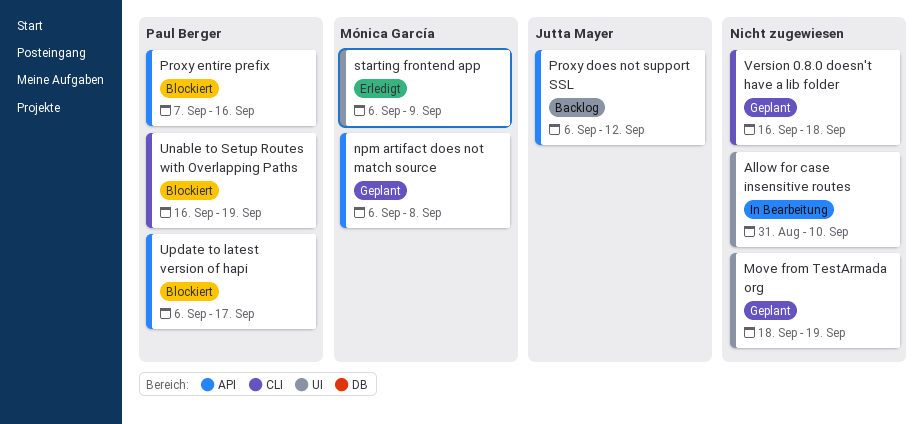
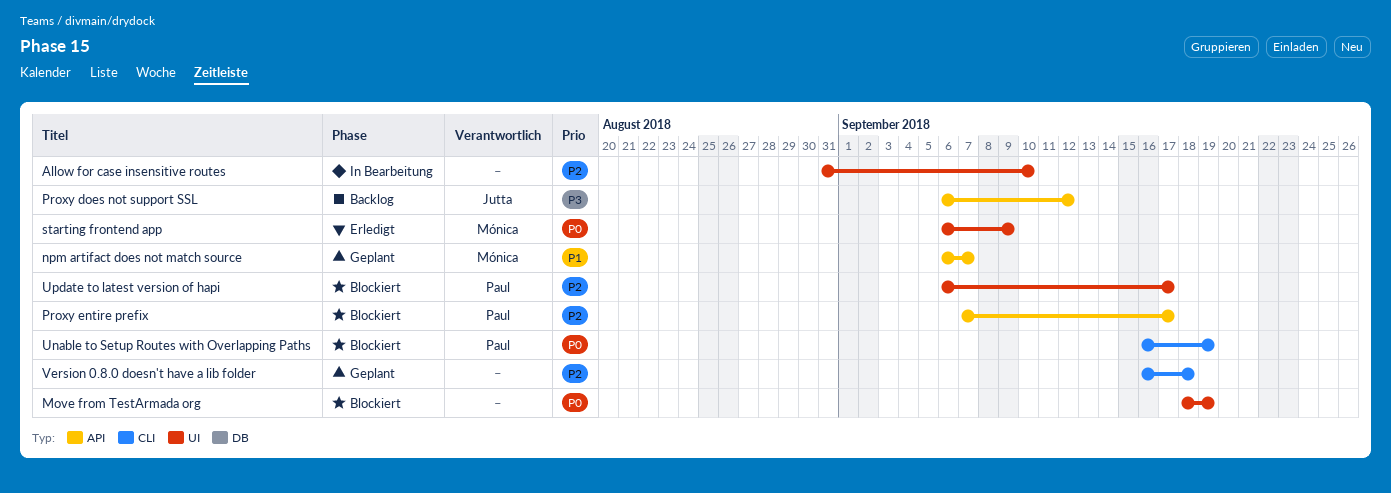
Move from TestArmada org, status: Geplant -> Blockiert
npm artifact does not match source, due: Sep 8 -> Sep 7
Proxy entire prefix, due: Sep 16 -> Sep 17
Update to latest version of hapi, label: API -> UI

